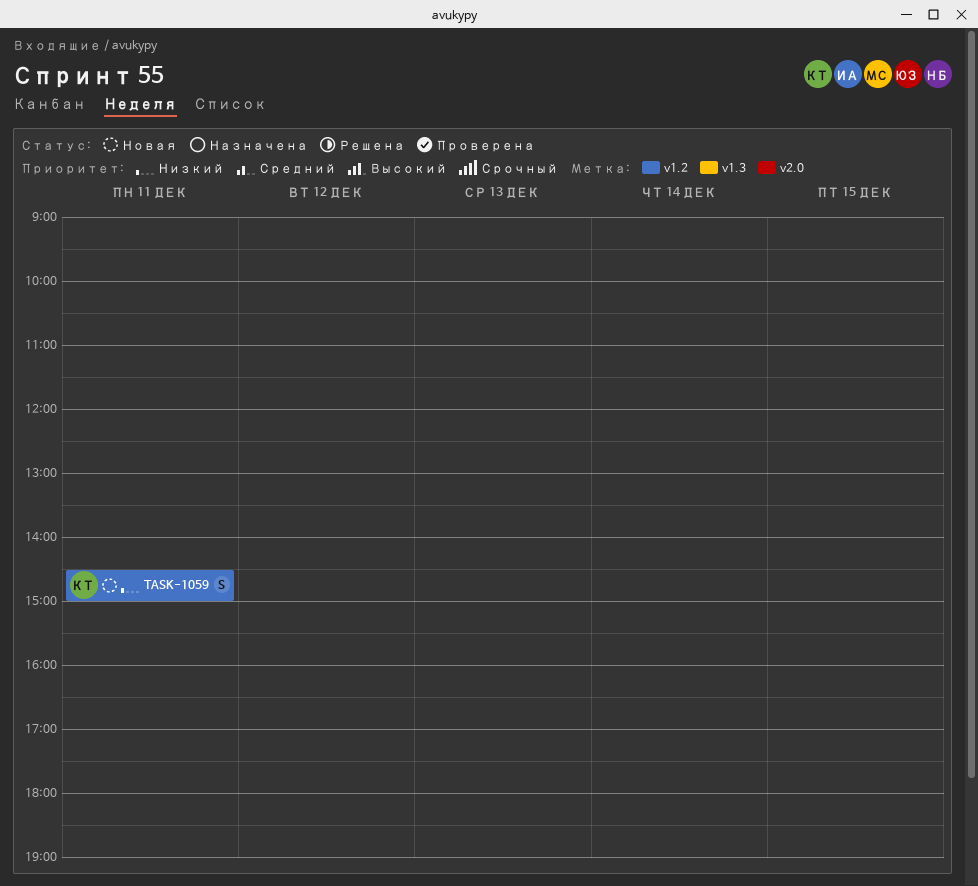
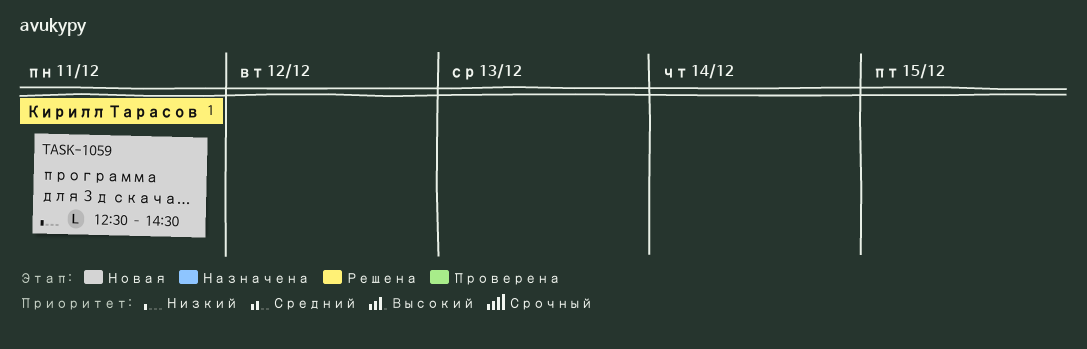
TASK-1059, estimate: S -> L
TASK-1059, begins: 14:30 -> 12:30
TASK-1059, ends: 15:00 -> 14:30

